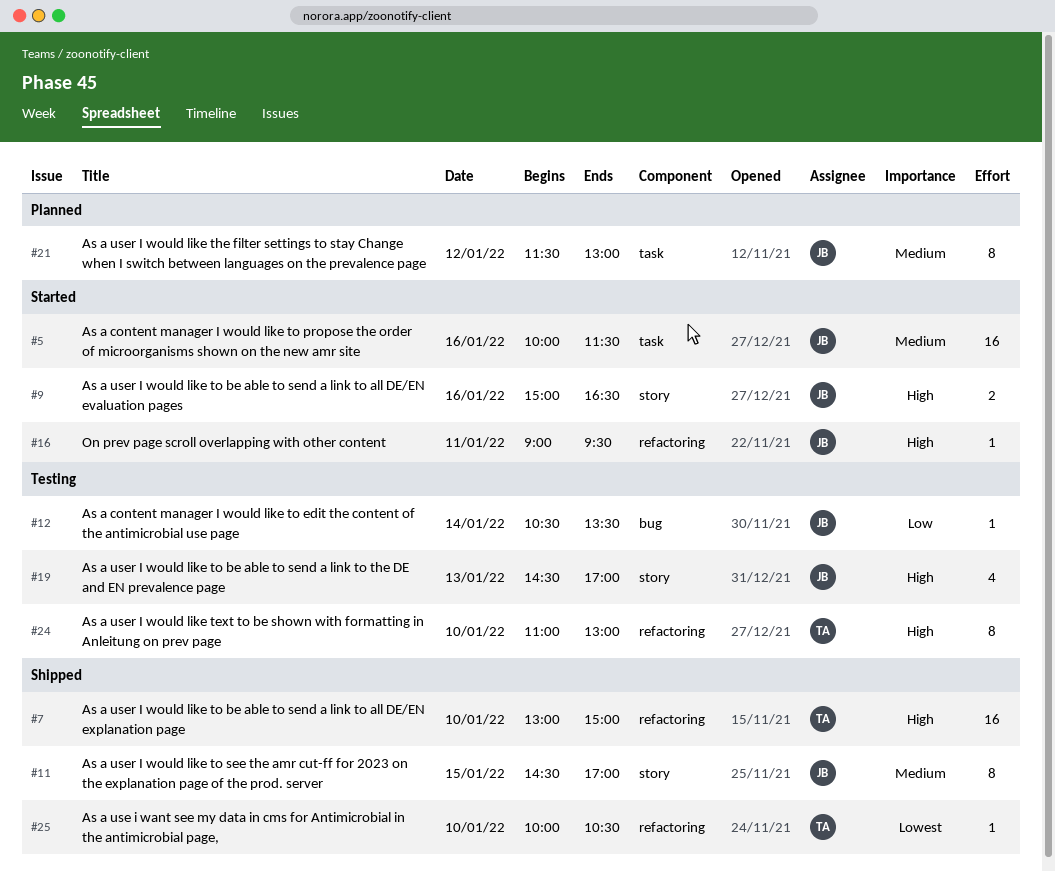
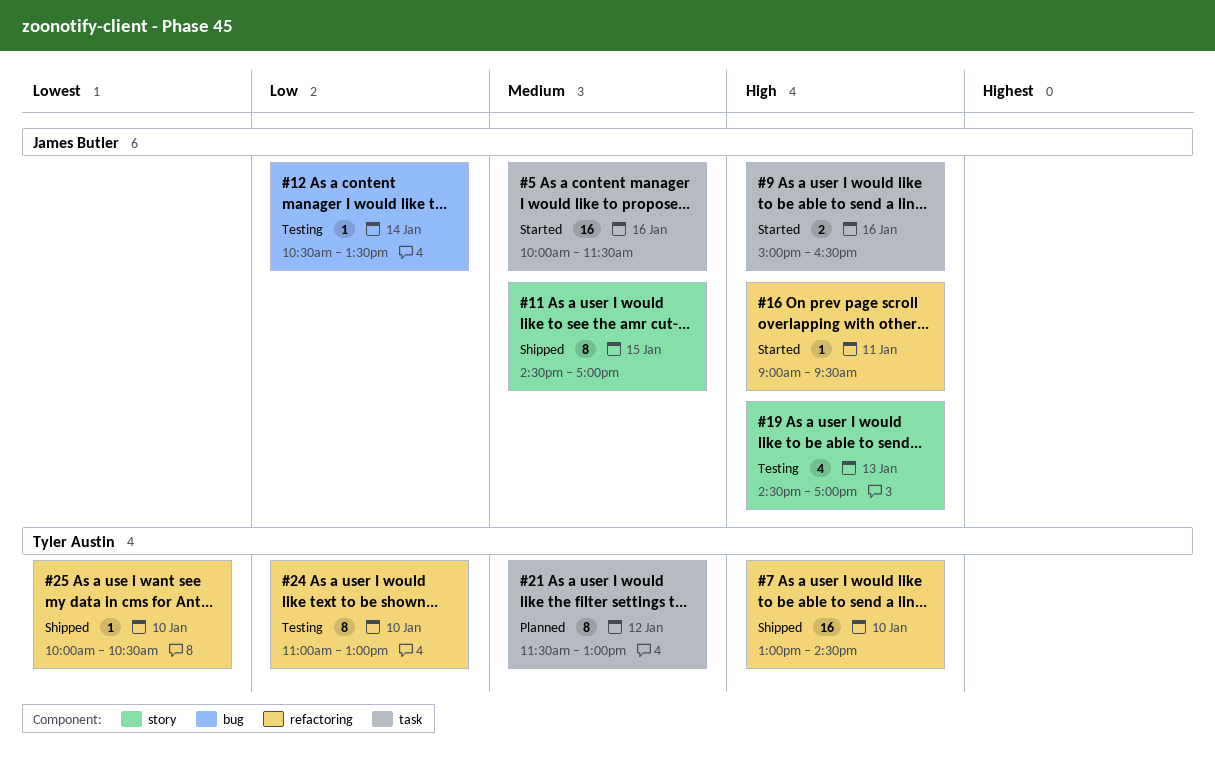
#7, ends: 15:00 -> 14:30
#9, label: story -> task
#21, owner: James Butler -> Tyler Austin
#24, priority: High -> Low

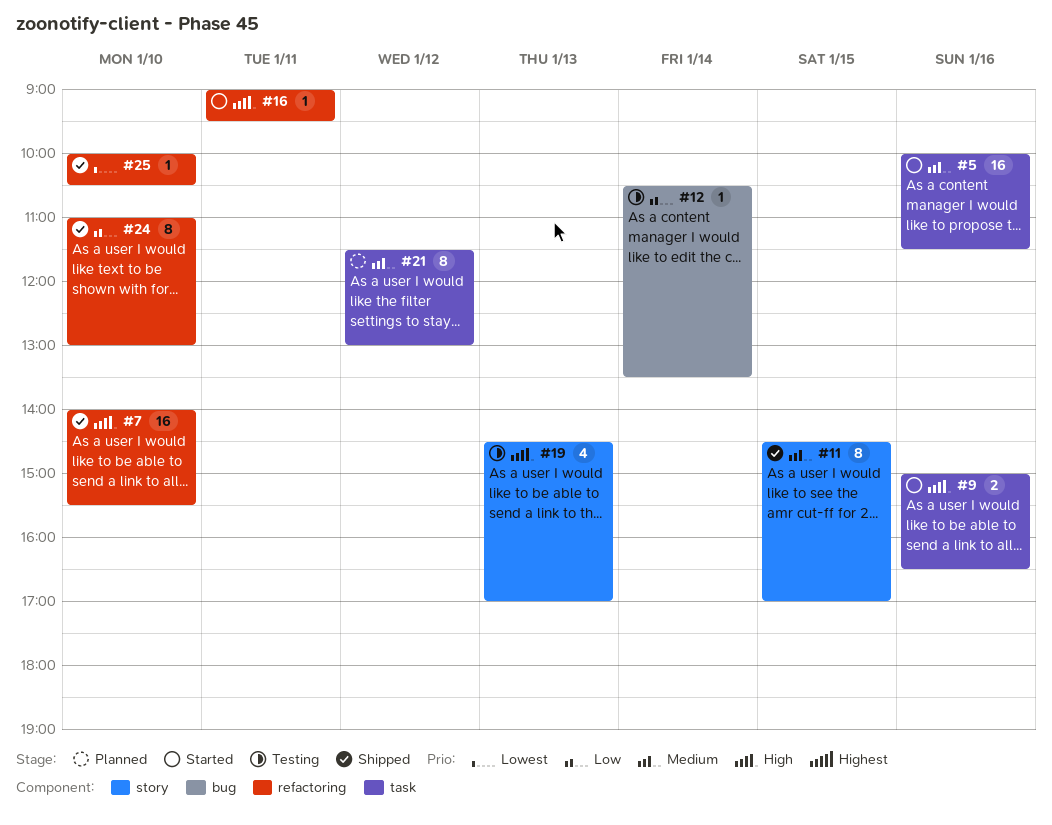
#7, begins: 13:00 -> 14:00
#7, ends: 14:30 -> 15:30
#24, status: Testing -> Shipped

